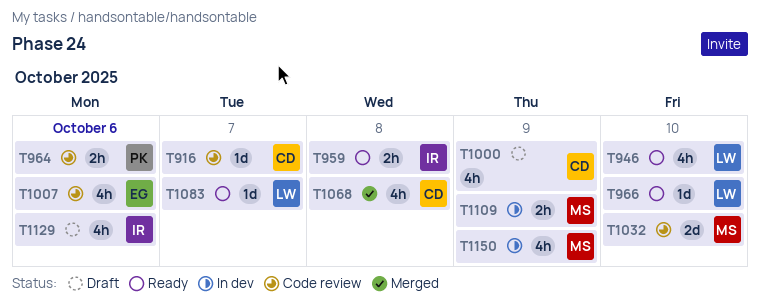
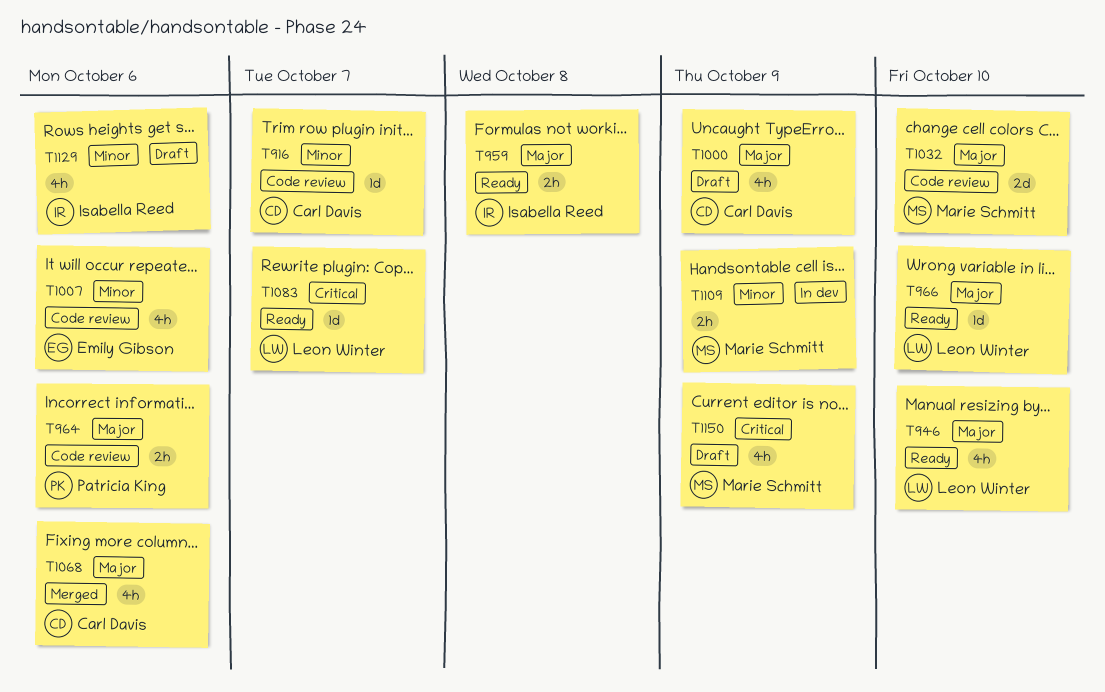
T1068, due: Oct 8 -> Oct 6
T1150, status: In dev -> Draft

